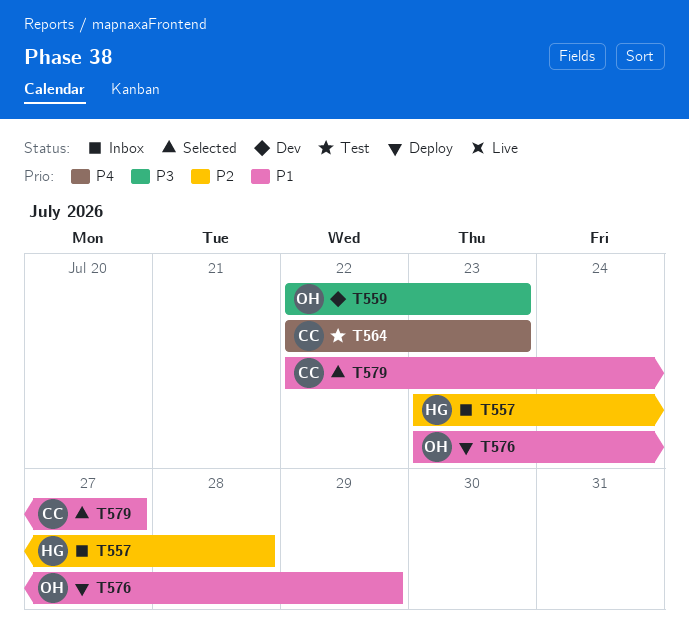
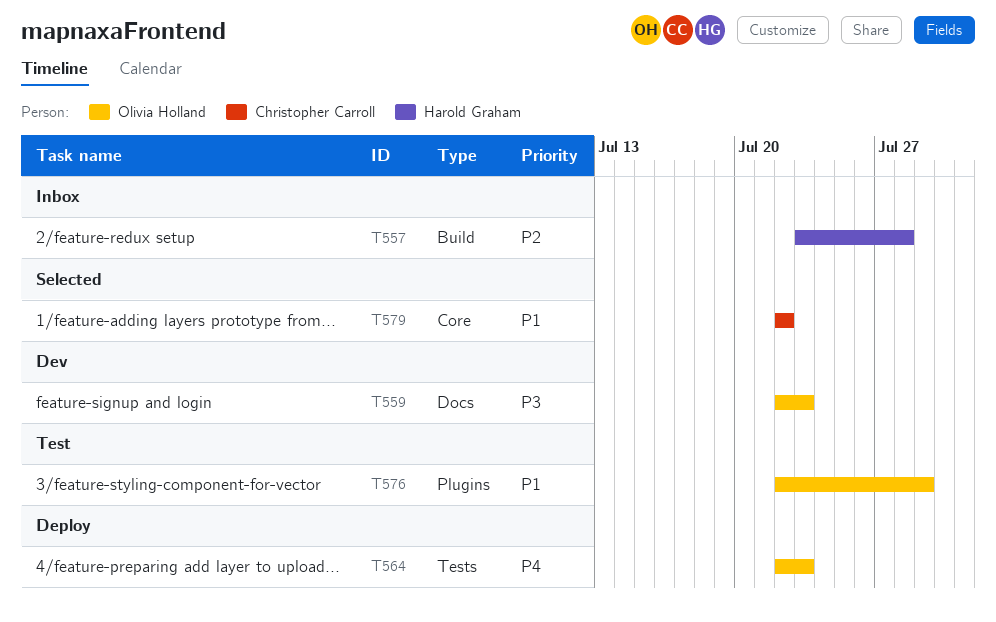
T564, status: Test -> Deploy
T564, owner: Christopher Carroll -> Olivia Holland
T576, status: Deploy -> Test
T576, start: Jul 23 -> Jul 22
T579, due: Jul 27 -> Jul 22

